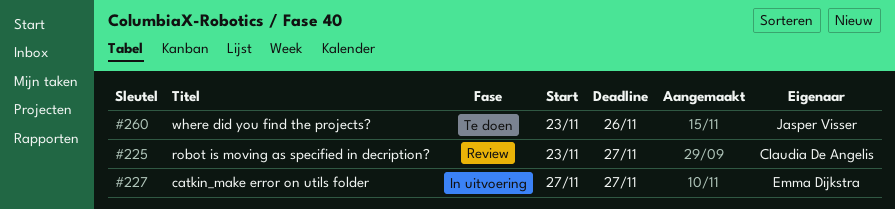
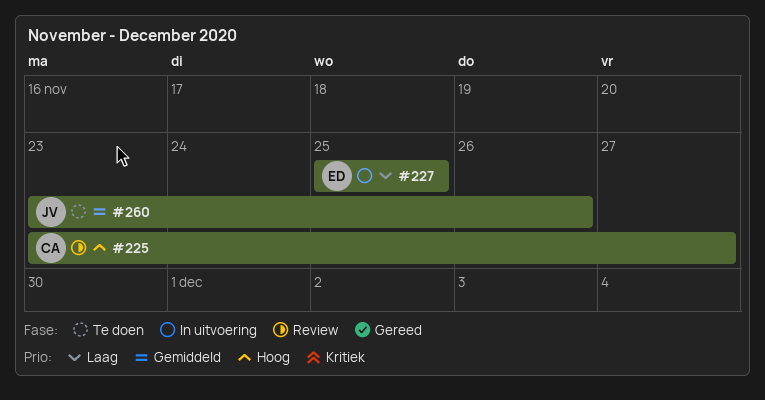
#227, start: Nov 27 -> Nov 25
#227, due: Nov 27 -> Nov 25

